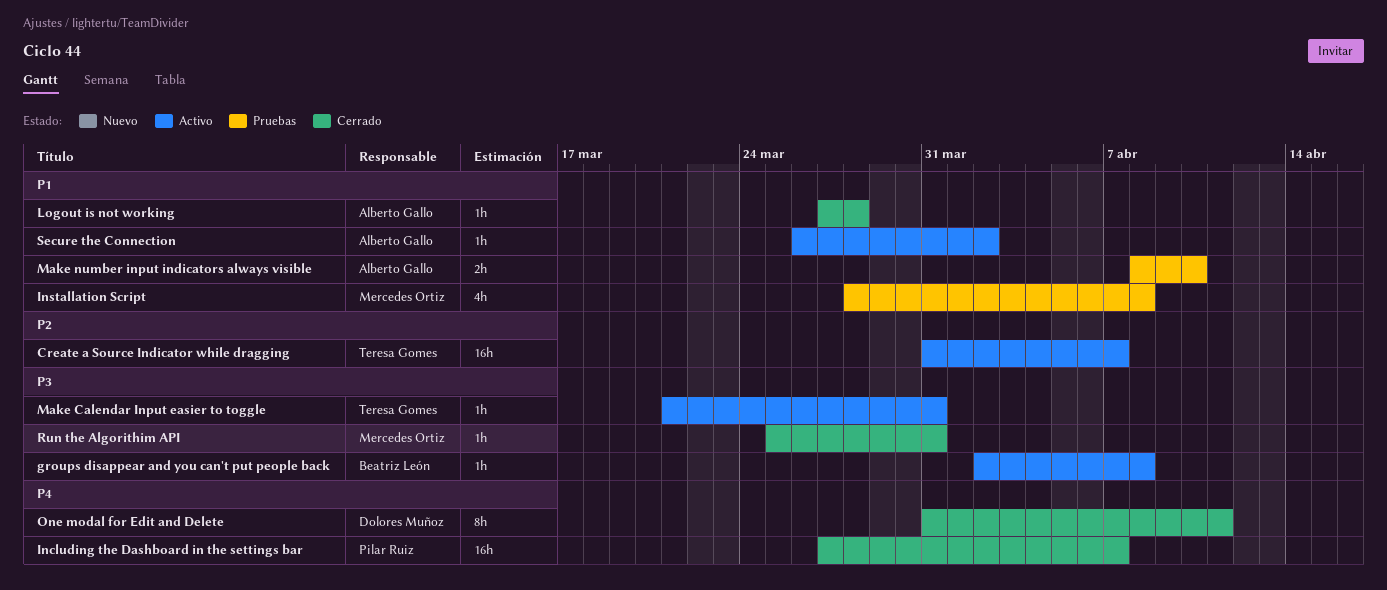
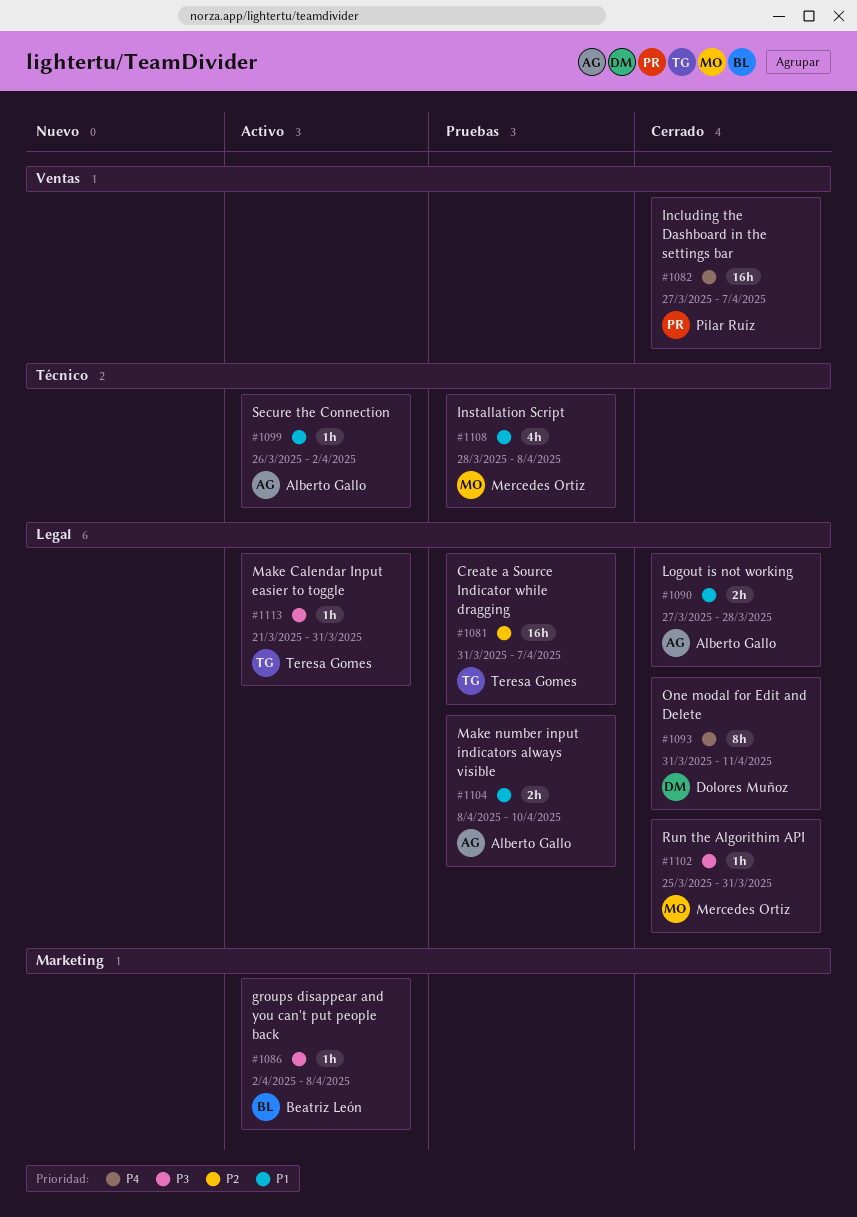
Create a Source Indicator while dragging, status: Activo -> Pruebas
Logout is not working, estimate: 1h -> 2h

